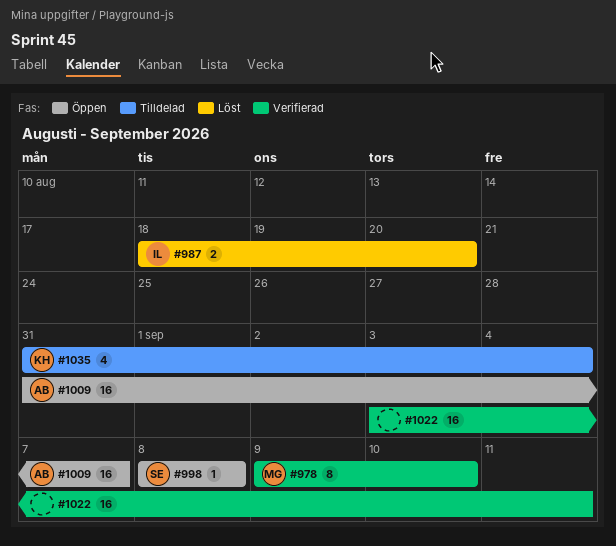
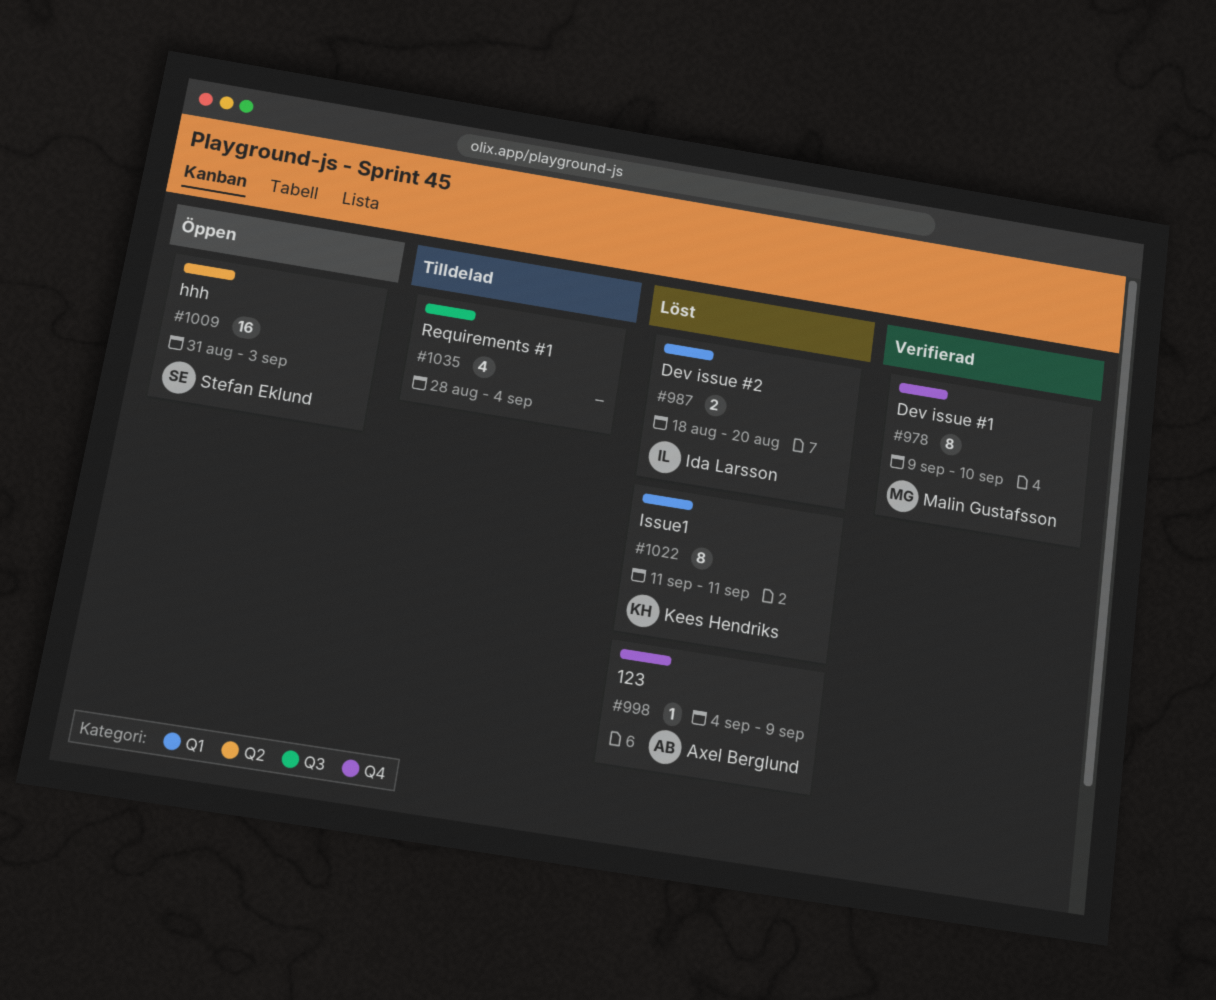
#998, status: Öppen -> Löst
#998, owner: Stefan Eklund -> Axel Berglund
#998, start: Sep 8 -> Sep 4
#998, due: Sep 8 -> Sep 9
#1009, owner: Axel Berglund -> Stefan Eklund
#1009, due: Sep 7 -> Sep 3
#1022, status: Verifierad -> Löst
#1022, owner: none -> Kees Hendriks
#1022, estimate: 16 -> 8
#1022, start: Sep 3 -> Sep 11
#1035, owner: Kees Hendriks -> none
#1035, start: Aug 31 -> Aug 28

